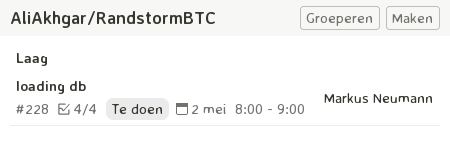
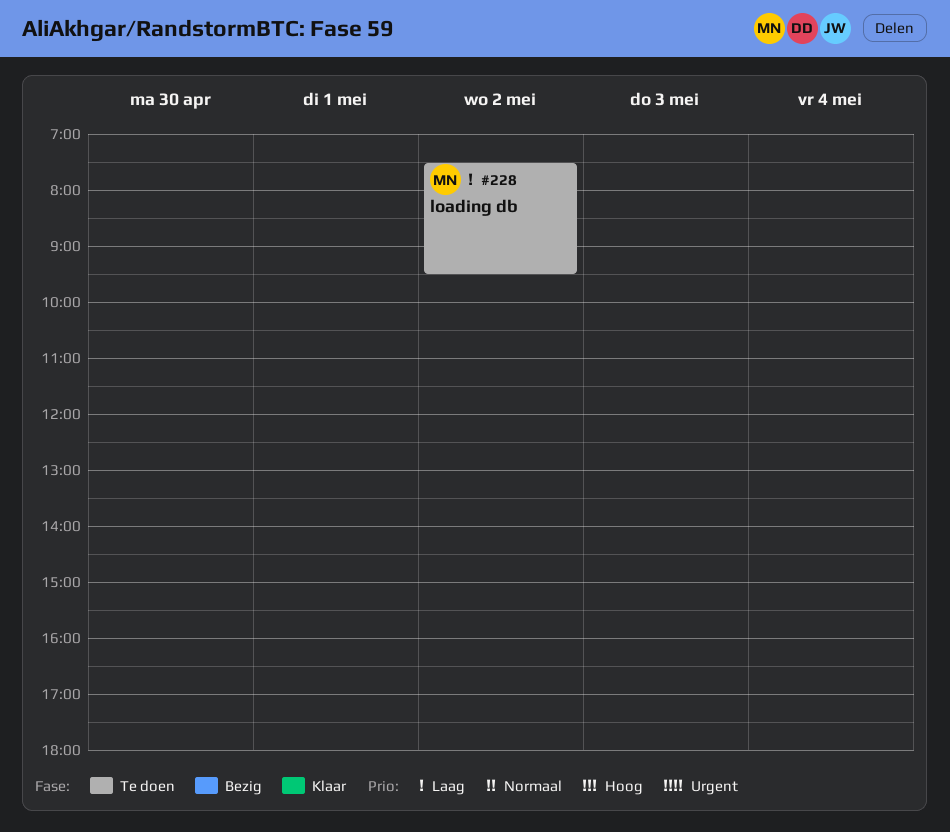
#228, begins: 08:00 -> 07:30
#228, ends: 09:00 -> 09:30

